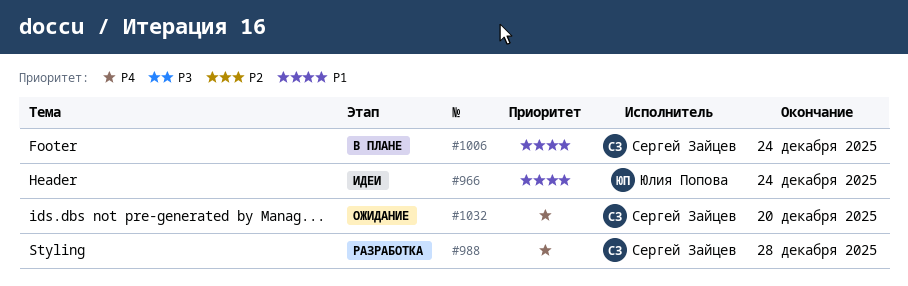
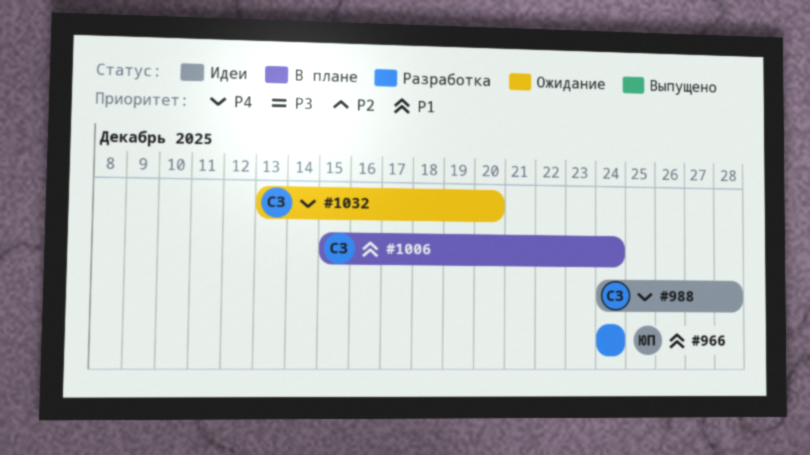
#966, status: Идеи -> Разработка
#988, status: Разработка -> Идеи

